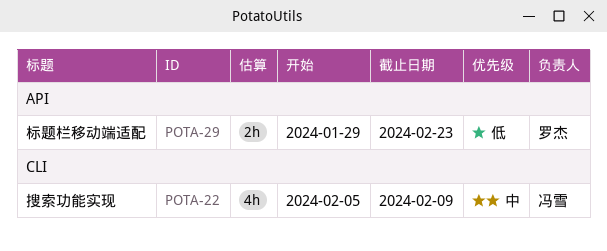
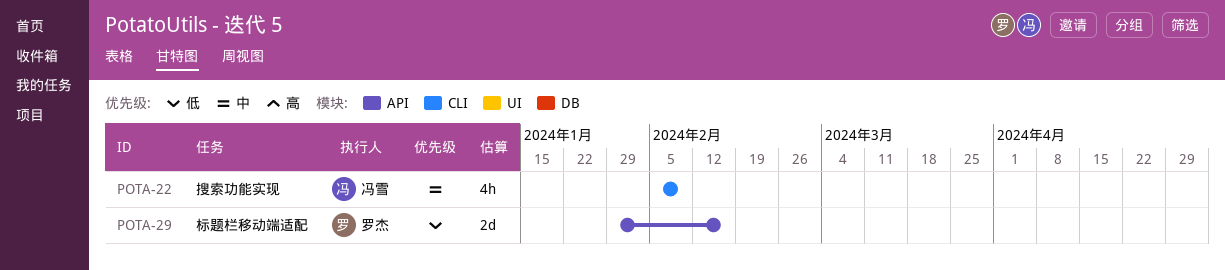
POTA-29, estimate: 2h -> 2d
POTA-29, due: Feb 23 -> Feb 16

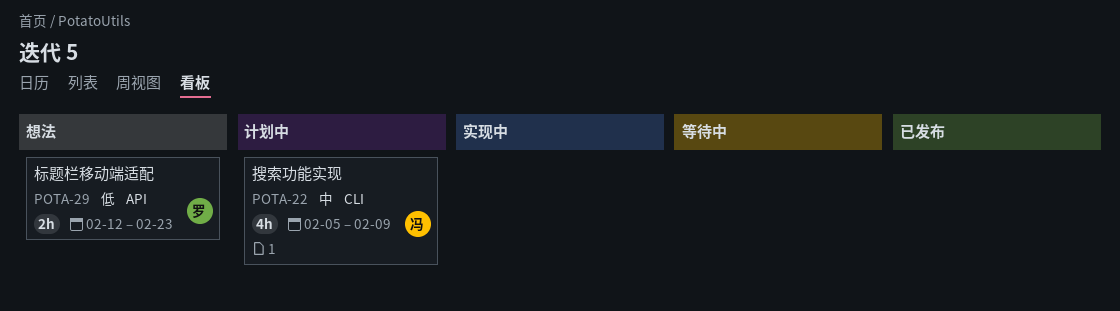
POTA-29, estimate: 2d -> 2h
POTA-29, start: Jan 29 -> Feb 12
POTA-29, due: Feb 16 -> Feb 23

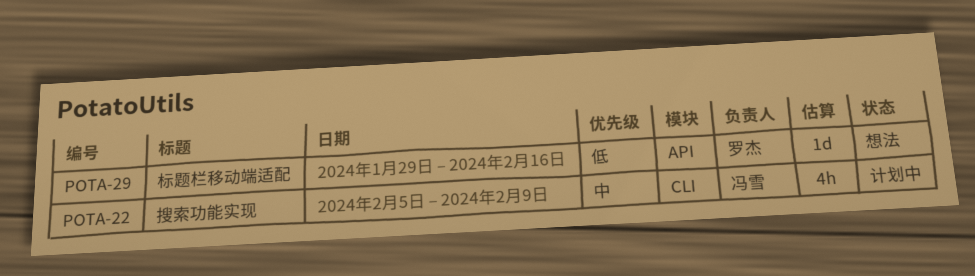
POTA-29, estimate: 2h -> 1d
POTA-29, start: Feb 12 -> Jan 29
POTA-29, due: Feb 23 -> Feb 16

